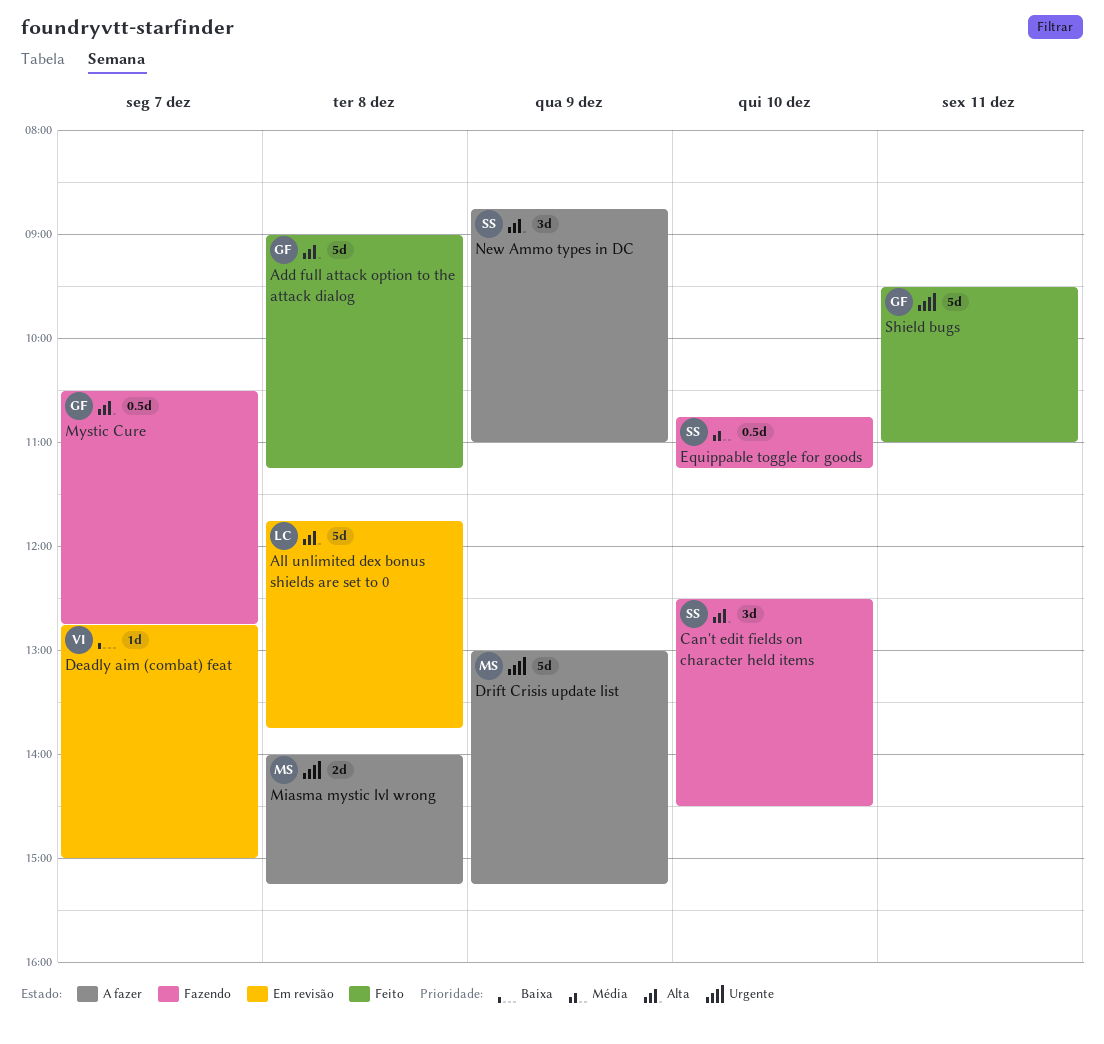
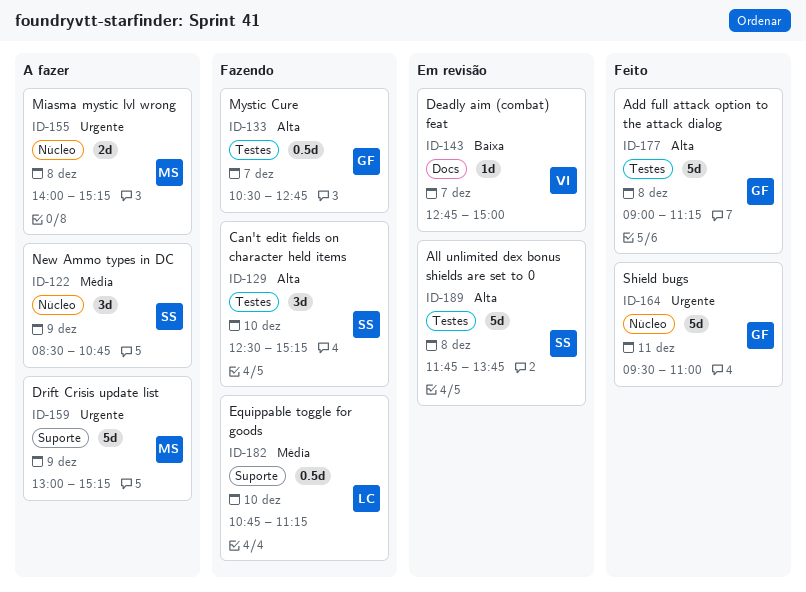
All unlimited dex bonus shields are set to 0, owner: LC -> SS
Can't edit fields on character held items, ends: 14:30 -> 15:15
Equippable toggle for goods, owner: SS -> LC
New Ammo types in DC, priority: Alta -> Média
New Ammo types in DC, begins: 08:45 -> 08:30
New Ammo types in DC, ends: 11:00 -> 10:45

